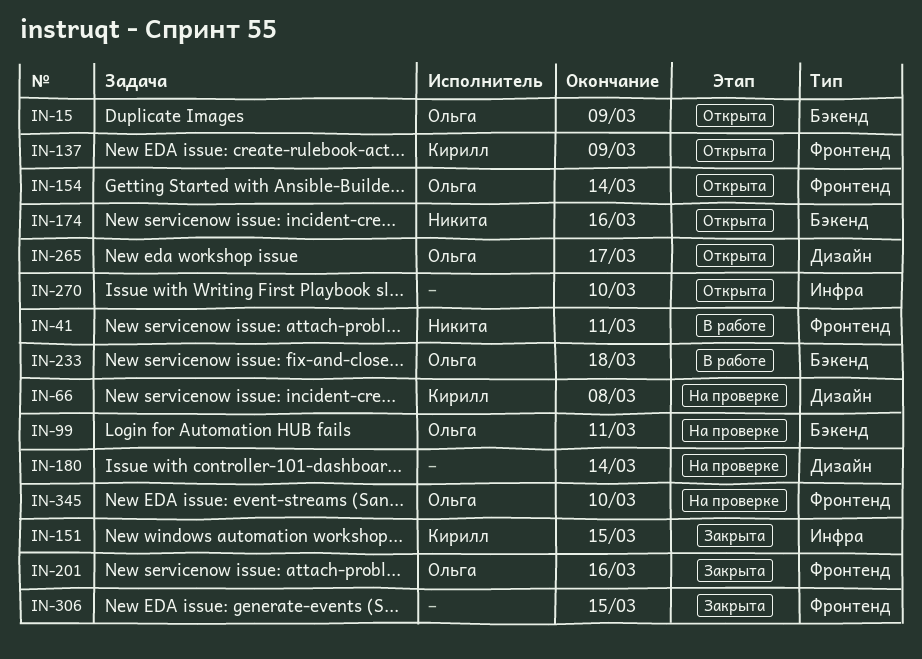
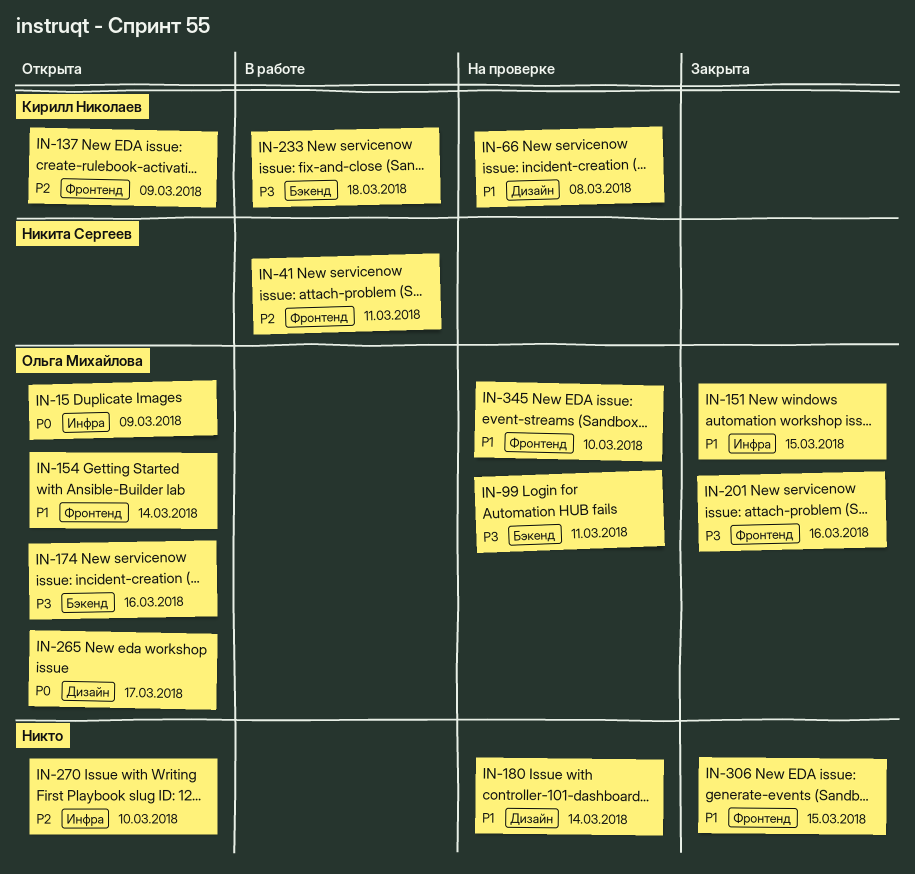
IN-15, label: Бэкенд -> Инфра
IN-151, owner: Кирилл Николаев -> Ольга Михайлова
IN-174, owner: Никита Сергеев -> Ольга Михайлова
IN-233, owner: Ольга Михайлова -> Кирилл Николаев

